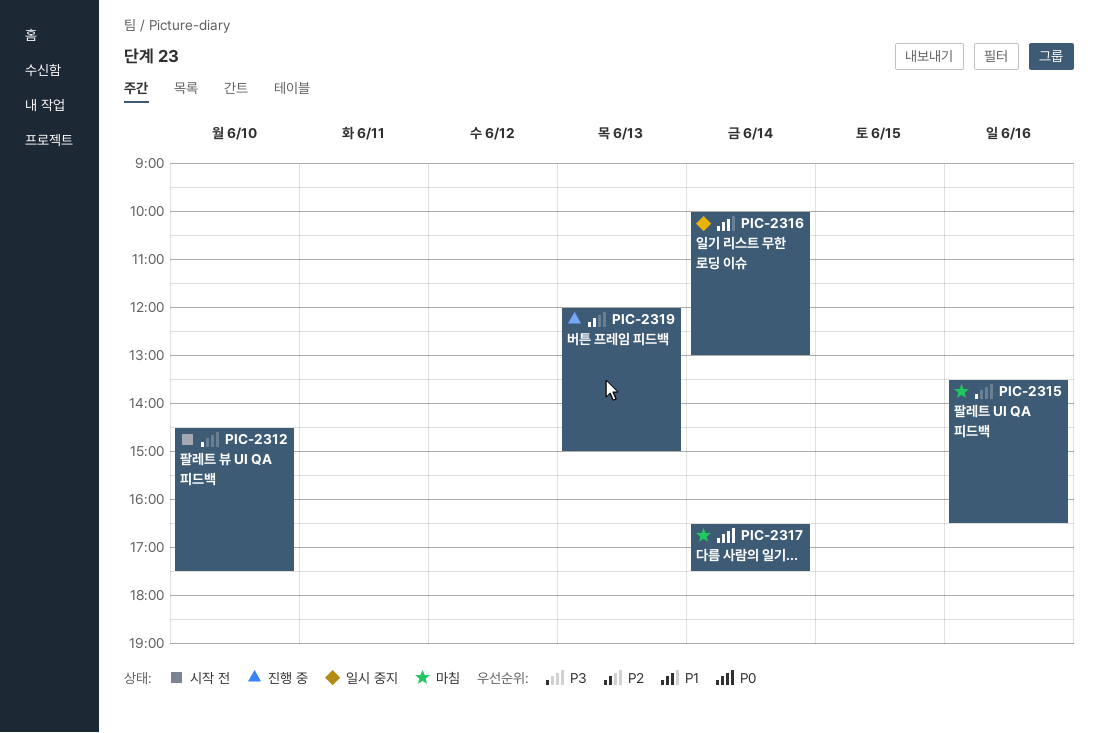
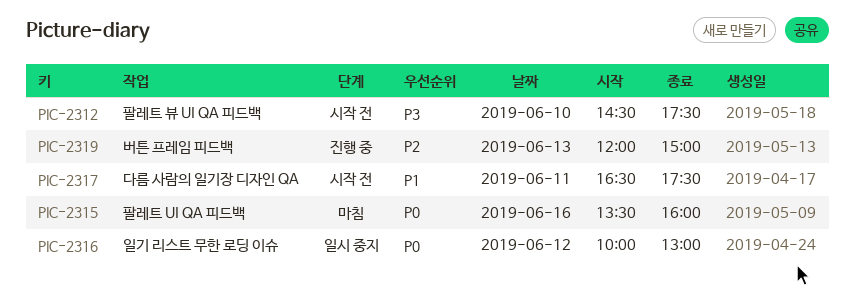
PIC-2315, priority: P3 -> P0
PIC-2315, ends: 16:30 -> 16:00
PIC-2316, priority: P1 -> P0
PIC-2316, day: Jun 14 -> Jun 12
PIC-2317, status: 마침 -> 시작 전
PIC-2317, priority: P0 -> P1
PIC-2317, day: Jun 14 -> Jun 11

